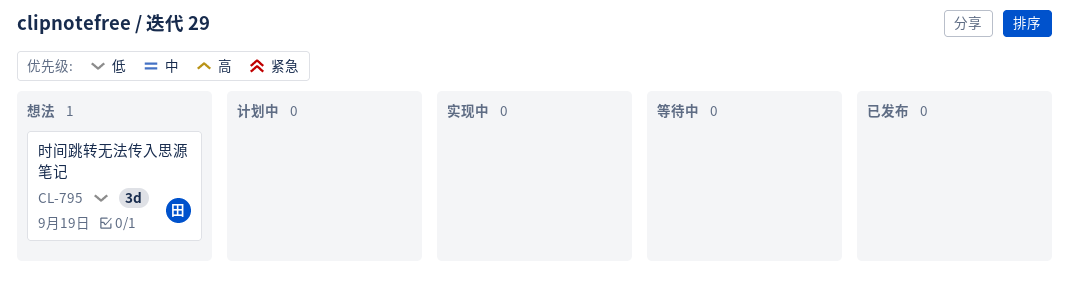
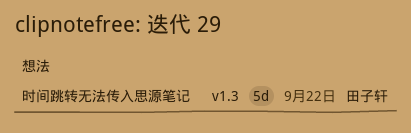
时间跳转无法传入思源笔记, estimate: 3d -> 5d
时间跳转无法传入思源笔记, due: Sep 19 -> Sep 22

